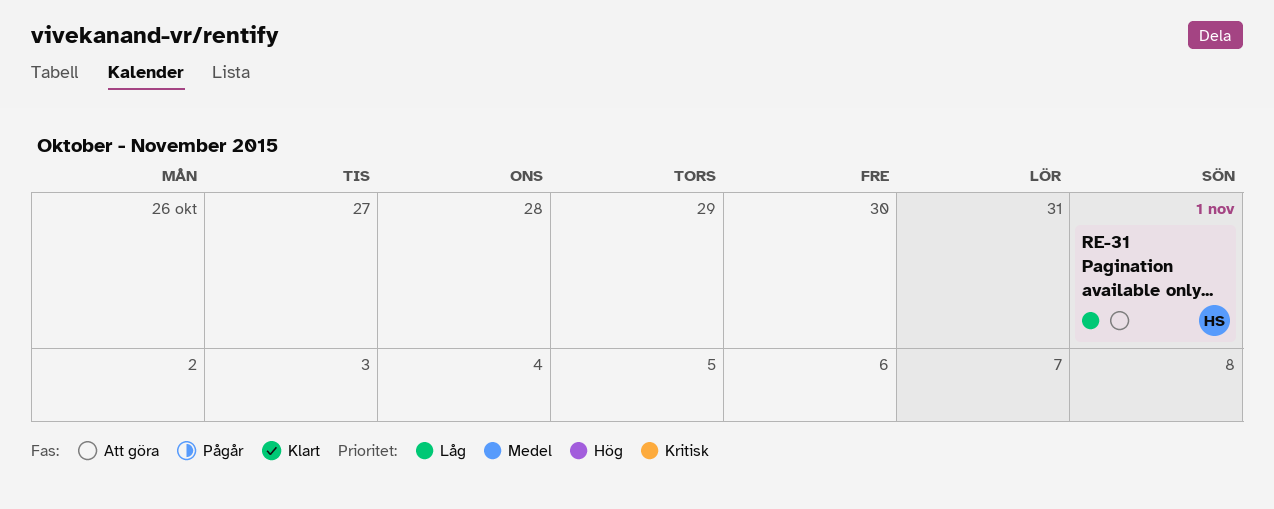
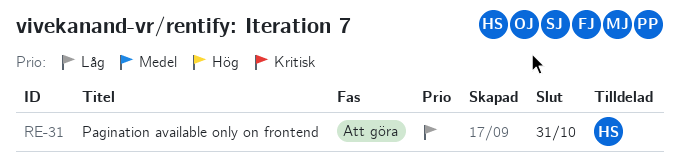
RE-31, due: Nov 1 -> Oct 31

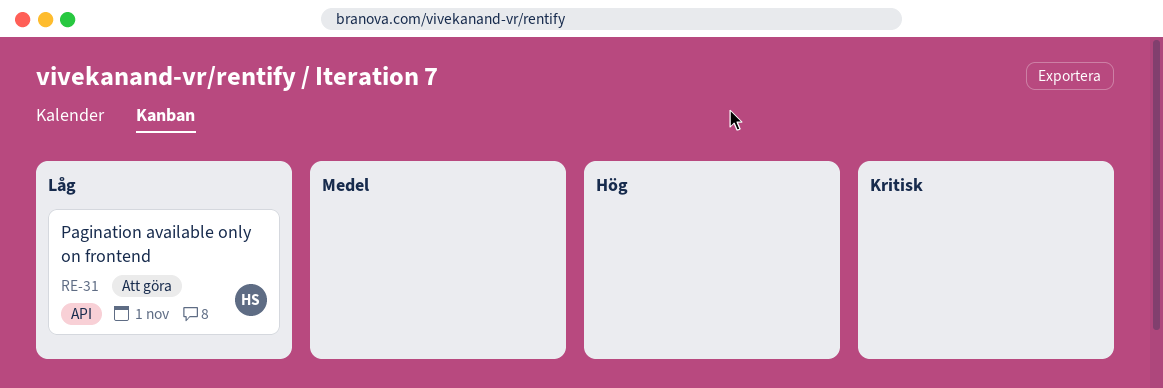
RE-31, due: Oct 31 -> Nov 1

